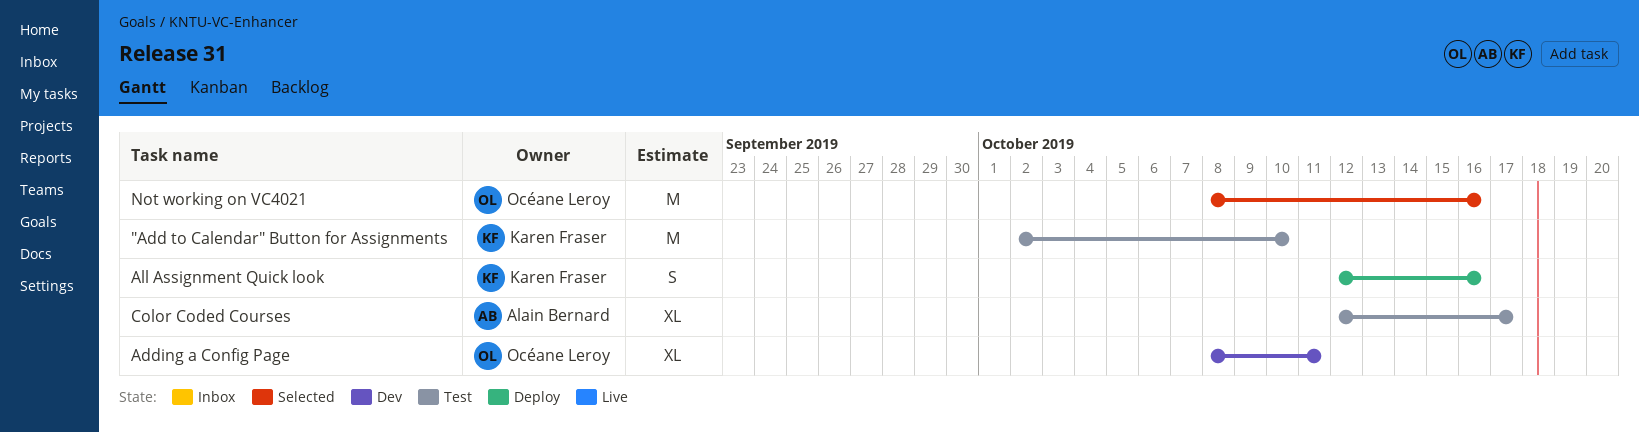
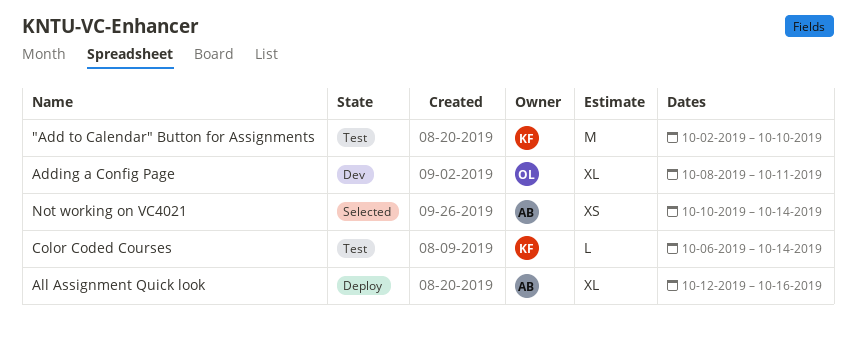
All Assignment Quick look, owner: Karen Fraser -> Alain Bernard
All Assignment Quick look, estimate: S -> XL
Color Coded Courses, owner: Alain Bernard -> Karen Fraser
Color Coded Courses, estimate: XL -> L
Color Coded Courses, start: Oct 12 -> Oct 6
Color Coded Courses, due: Oct 17 -> Oct 14
Not working on VC4021, owner: Océane Leroy -> Alain Bernard
Not working on VC4021, estimate: M -> XS
Not working on VC4021, start: Oct 8 -> Oct 10
Not working on VC4021, due: Oct 16 -> Oct 14

